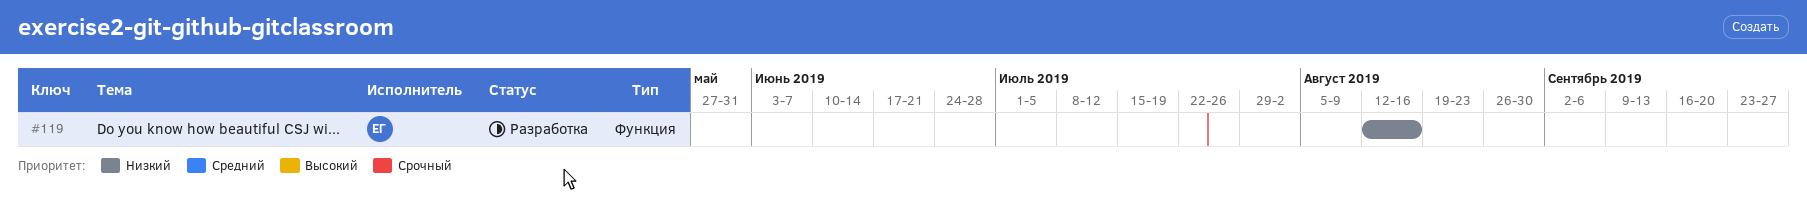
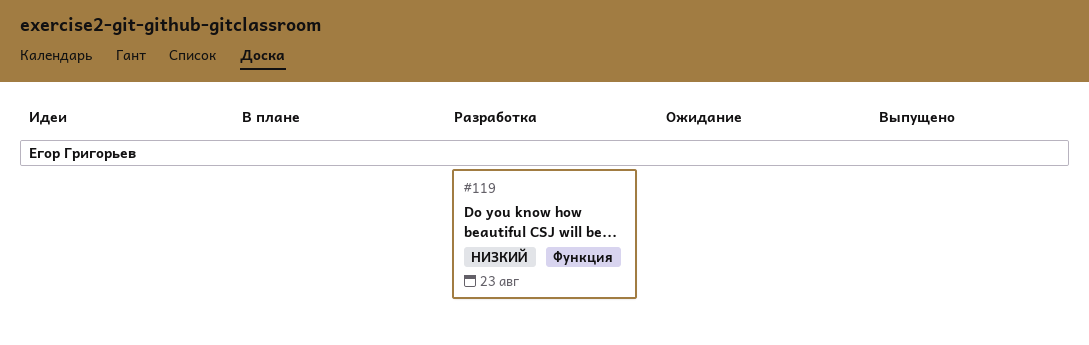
#119, due: Aug 16 -> Aug 23

